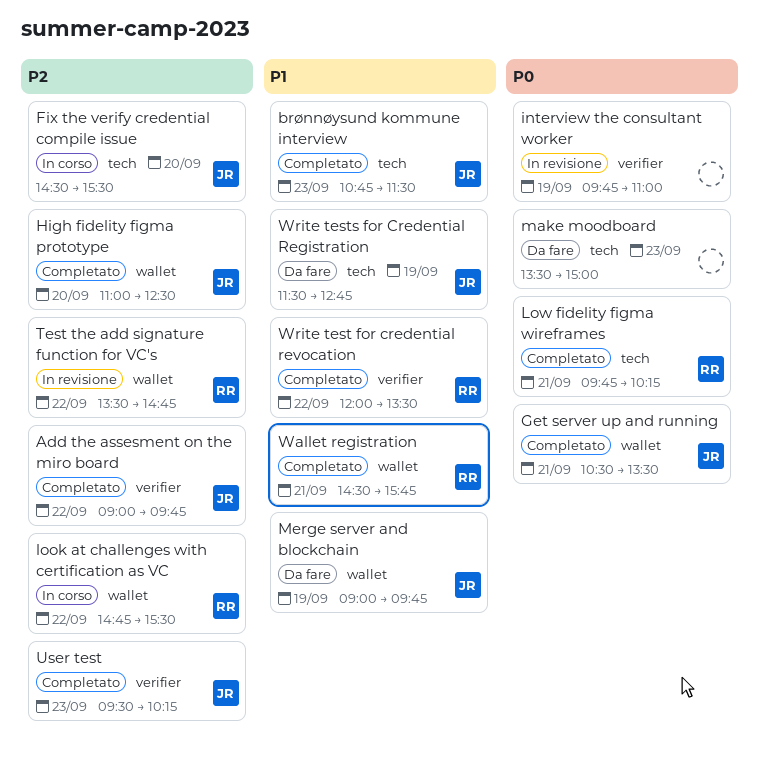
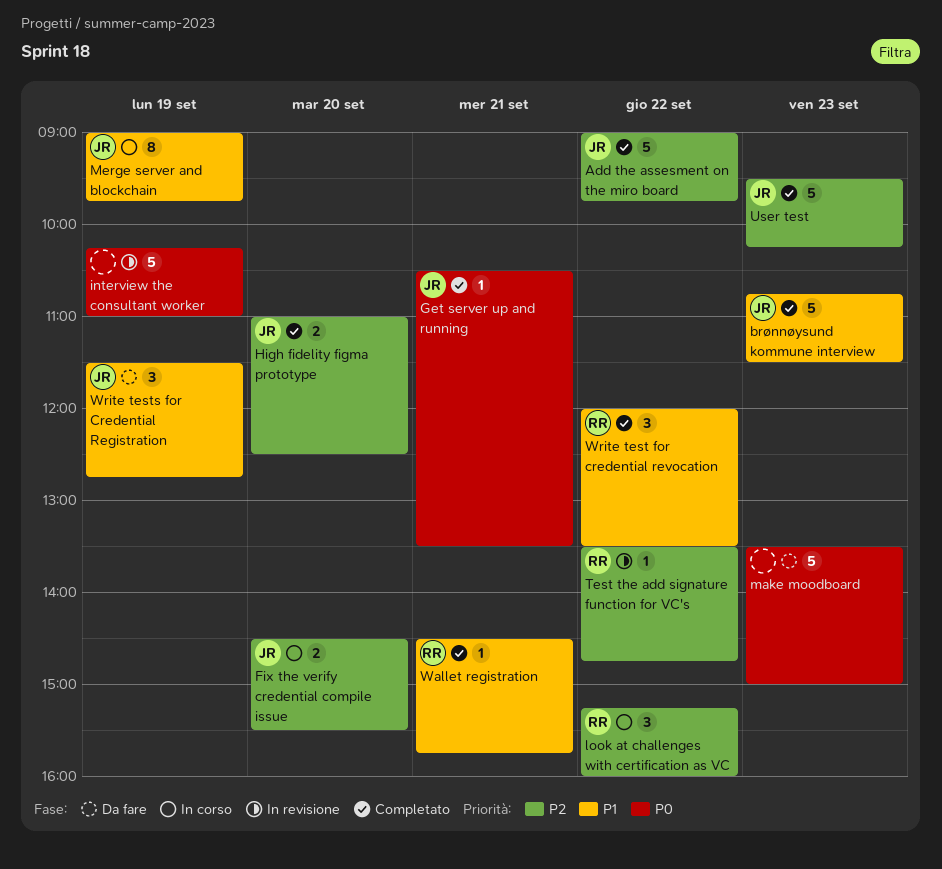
interview the consultant worker, begins: 09:45 -> 10:15
look at challenges with certification as VC, begins: 14:45 -> 15:15
look at challenges with certification as VC, ends: 15:30 -> 16:00
Low fidelity figma wireframes: present -> none
Merge server and blockchain, status: Da fare -> In corso

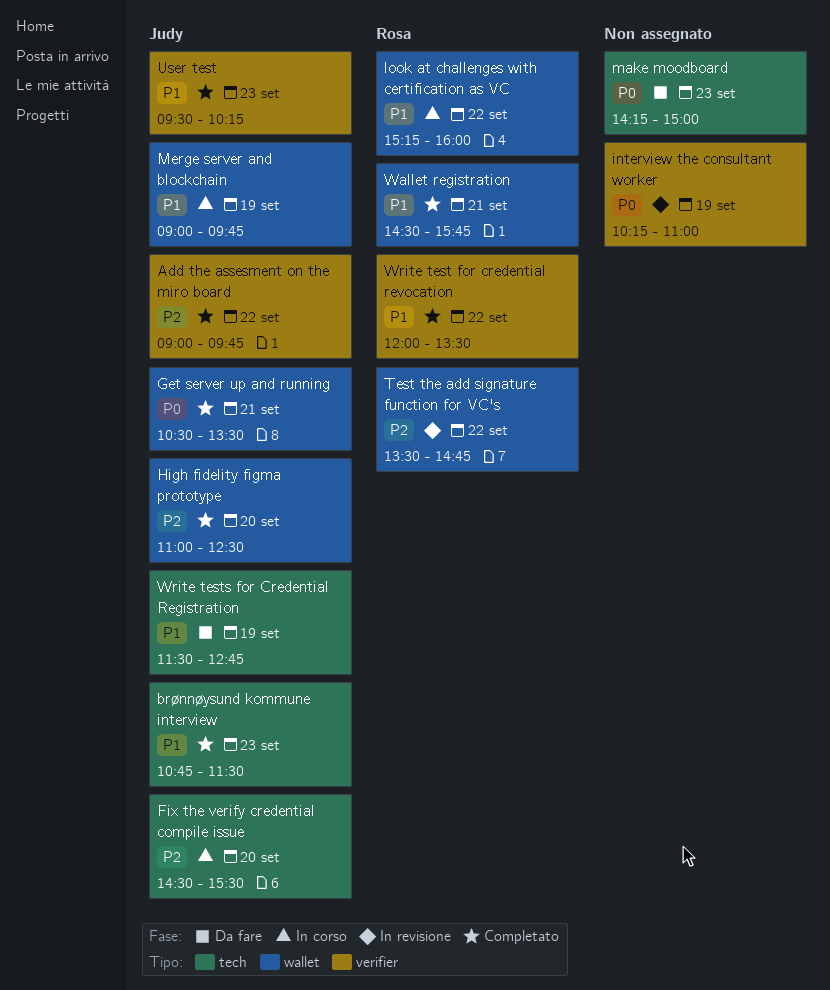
look at challenges with certification as VC, priority: P2 -> P1
make moodboard, begins: 13:30 -> 14:15
User test, priority: P2 -> P1

